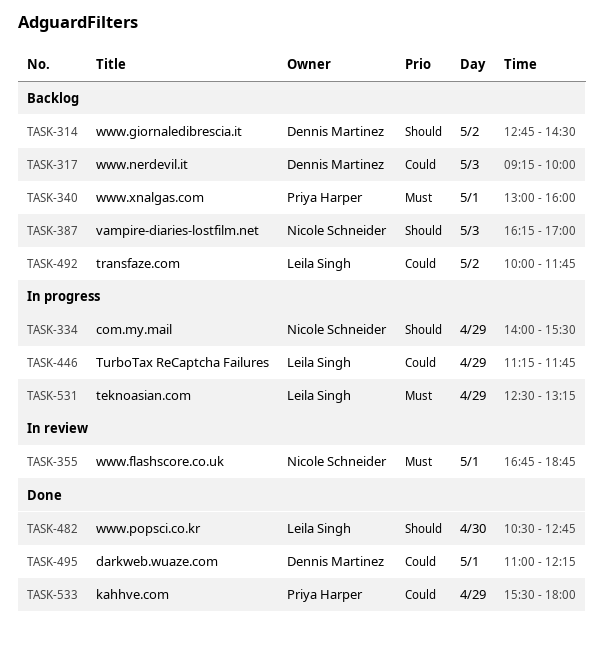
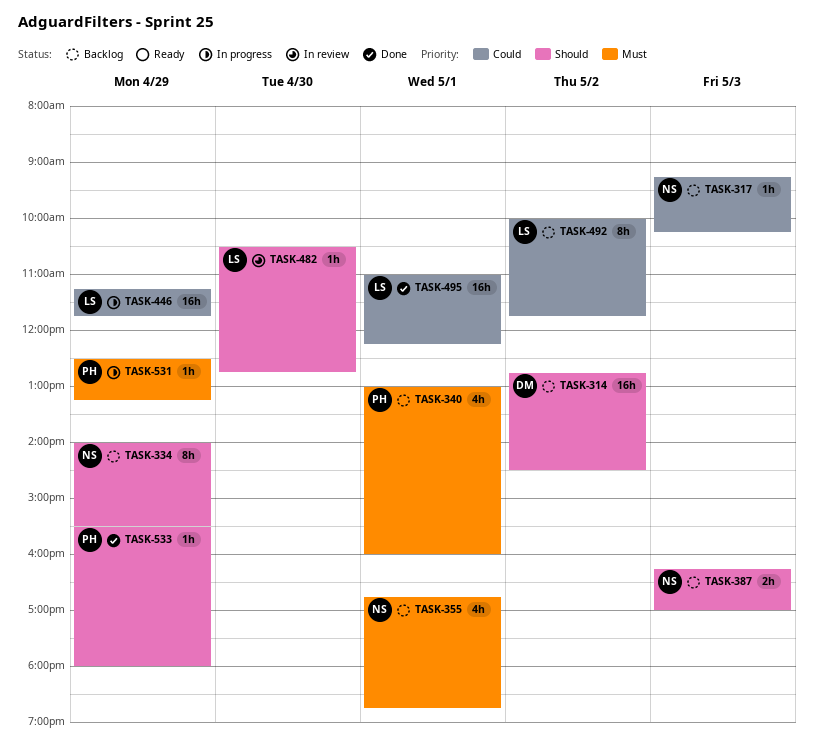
TASK-317, owner: Dennis Martinez -> Nicole Schneider
TASK-317, ends: 10:00 -> 10:15
TASK-334, status: In progress -> Backlog
TASK-355, status: In review -> Backlog
TASK-482, status: Done -> In review
TASK-495, owner: Dennis Martinez -> Leila Singh
TASK-531, owner: Leila Singh -> Priya Harper
TASK-533, priority: Could -> Should

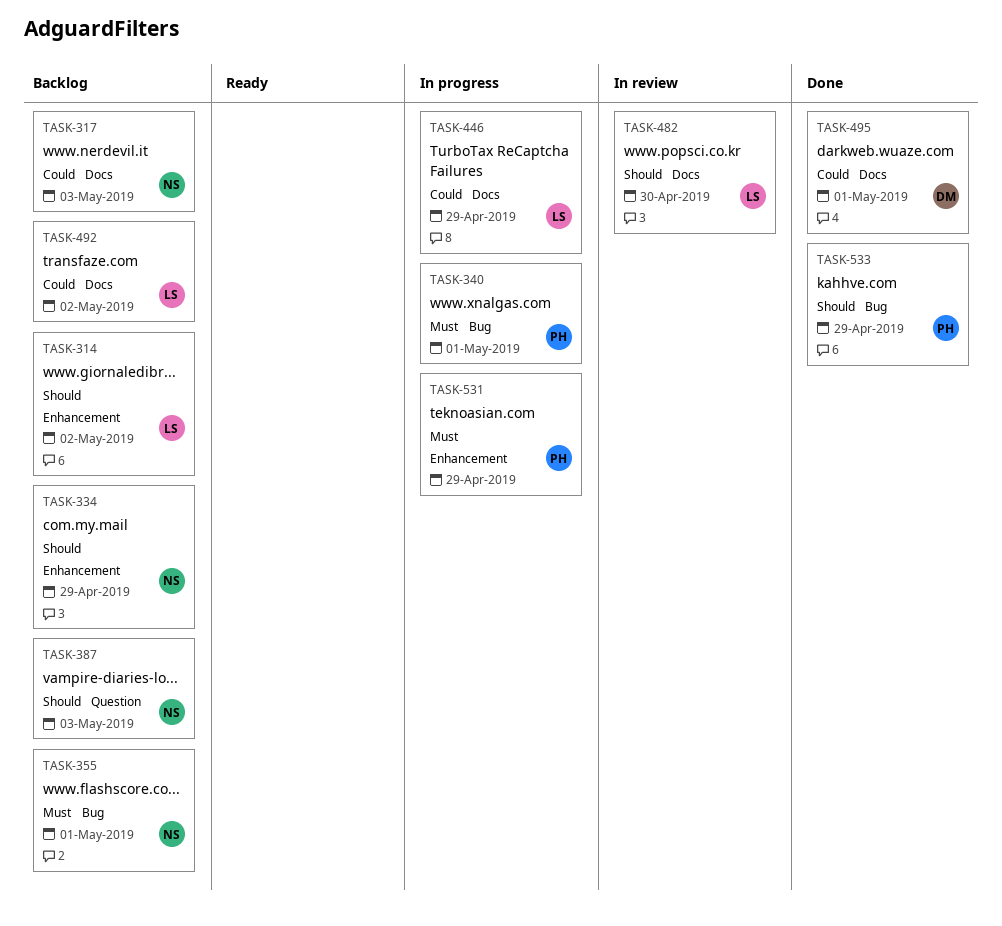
TASK-314, owner: DM -> LS
TASK-340, status: Backlog -> In progress
TASK-495, owner: LS -> DM

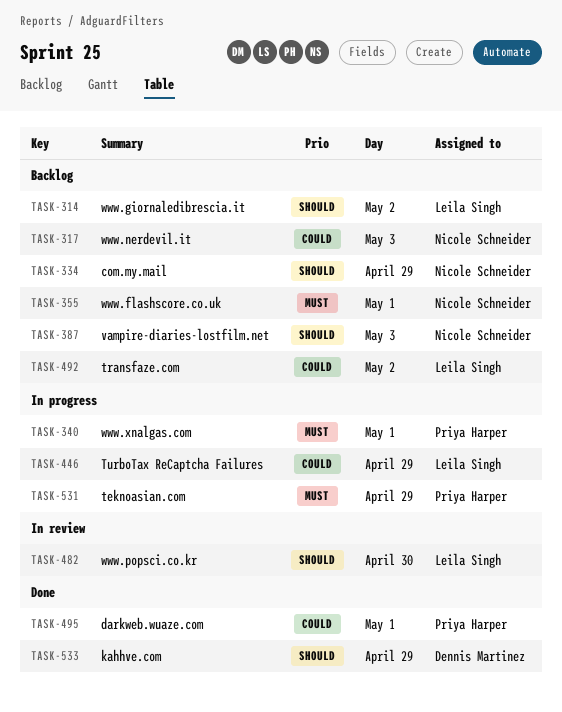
TASK-495, owner: Dennis Martinez -> Priya Harper
TASK-533, owner: Priya Harper -> Dennis Martinez

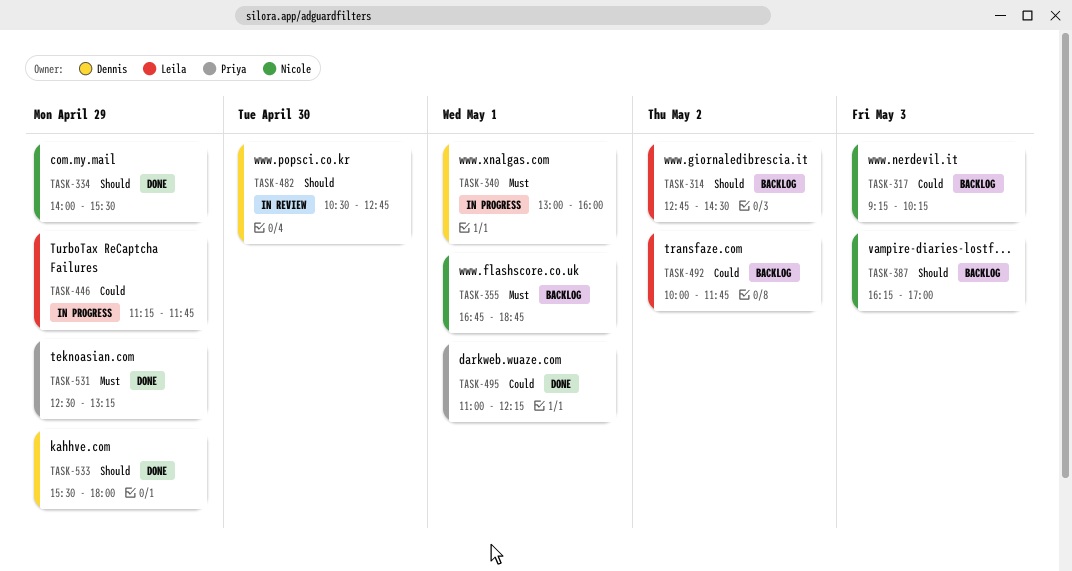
TASK-334, status: Backlog -> Done
TASK-340, owner: Priya Harper -> Dennis Martinez
TASK-482, owner: Leila Singh -> Dennis Martinez
TASK-531, status: In progress -> Done

